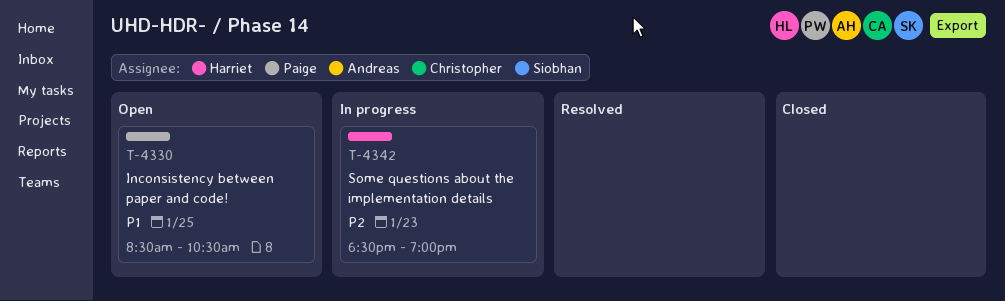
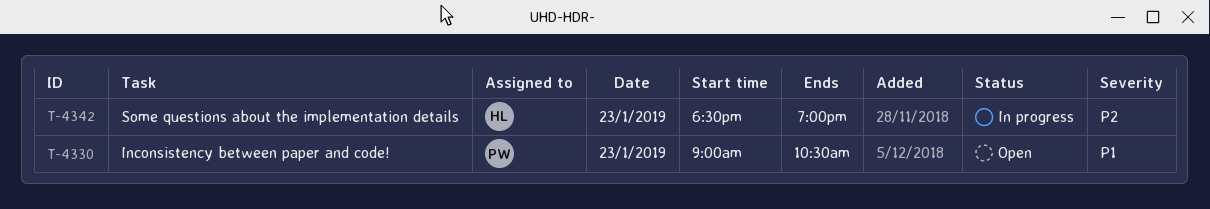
T-4330, day: Jan 25 -> Jan 23
T-4330, begins: 08:30 -> 09:00

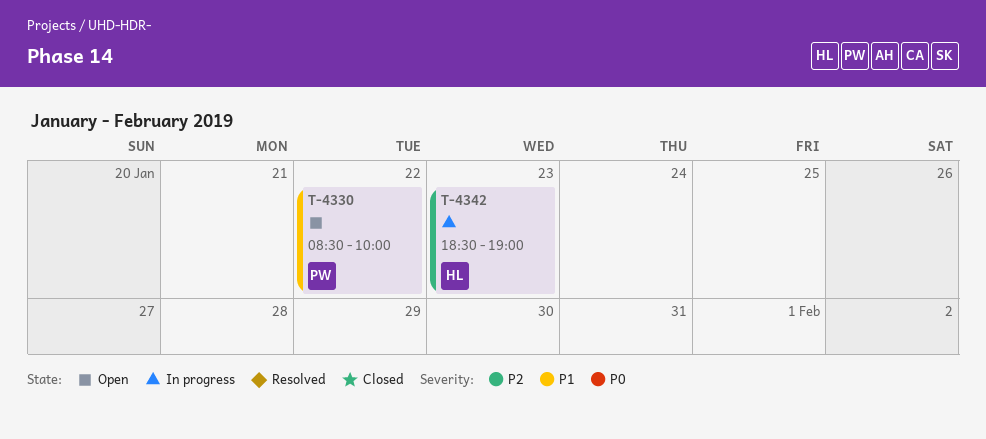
T-4330, day: Jan 23 -> Jan 22
T-4330, begins: 09:00 -> 08:30
T-4330, ends: 10:30 -> 10:00

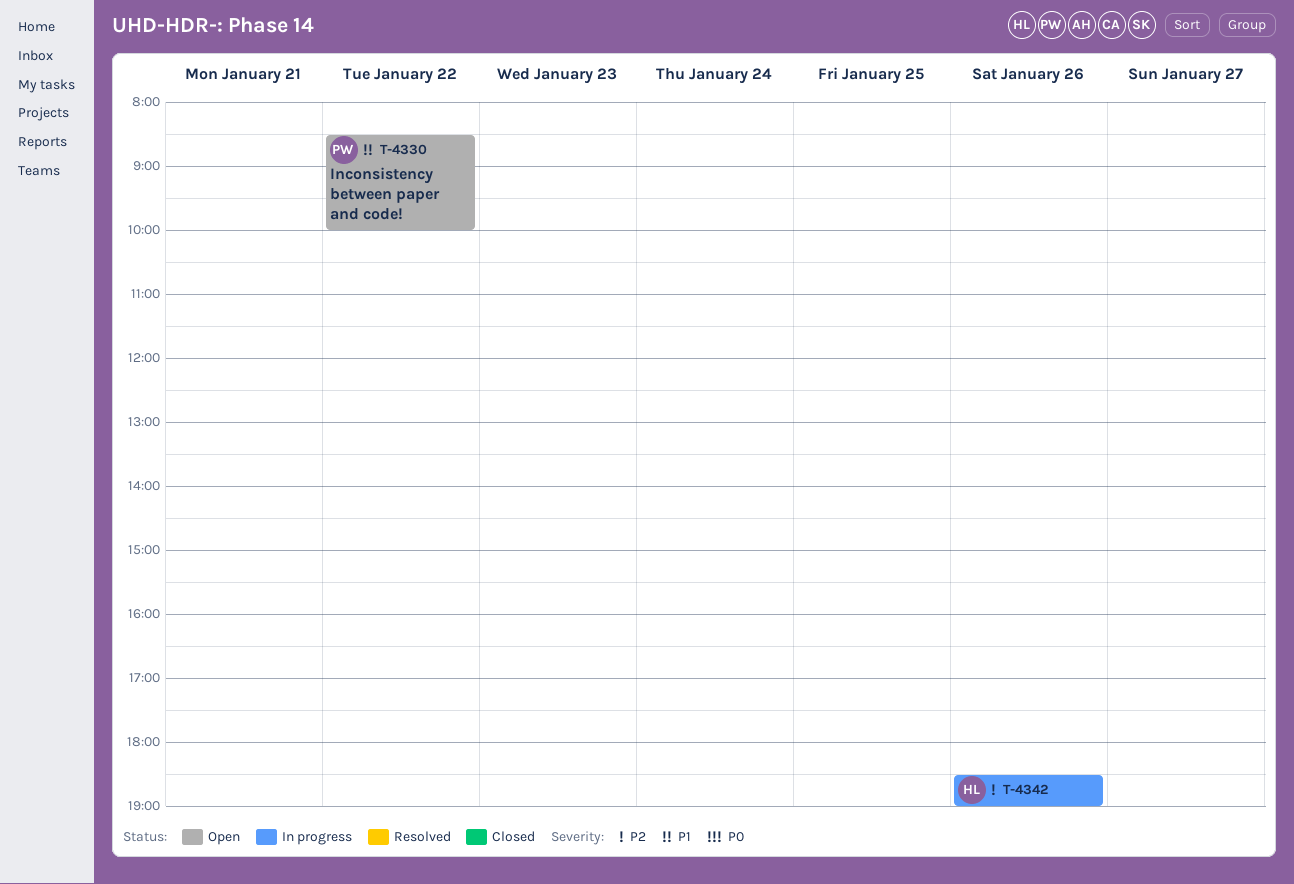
T-4342, day: Jan 23 -> Jan 26

